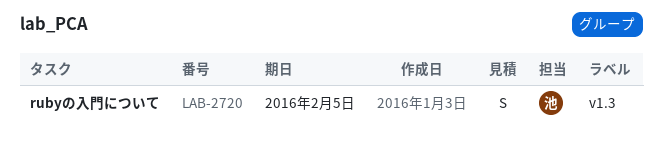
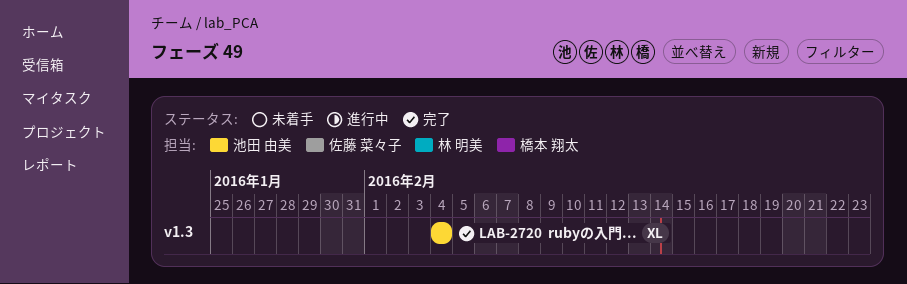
LAB-2720, estimate: S -> XL
LAB-2720, due: Feb 5 -> Feb 4

